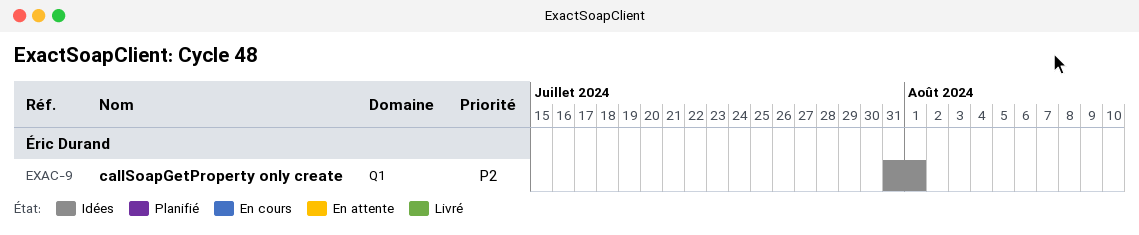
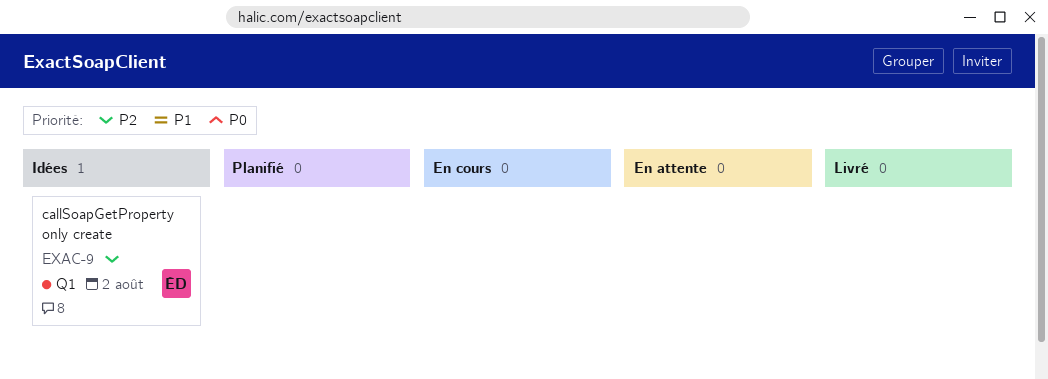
EXAC-9, due: Aug 1 -> Aug 2

